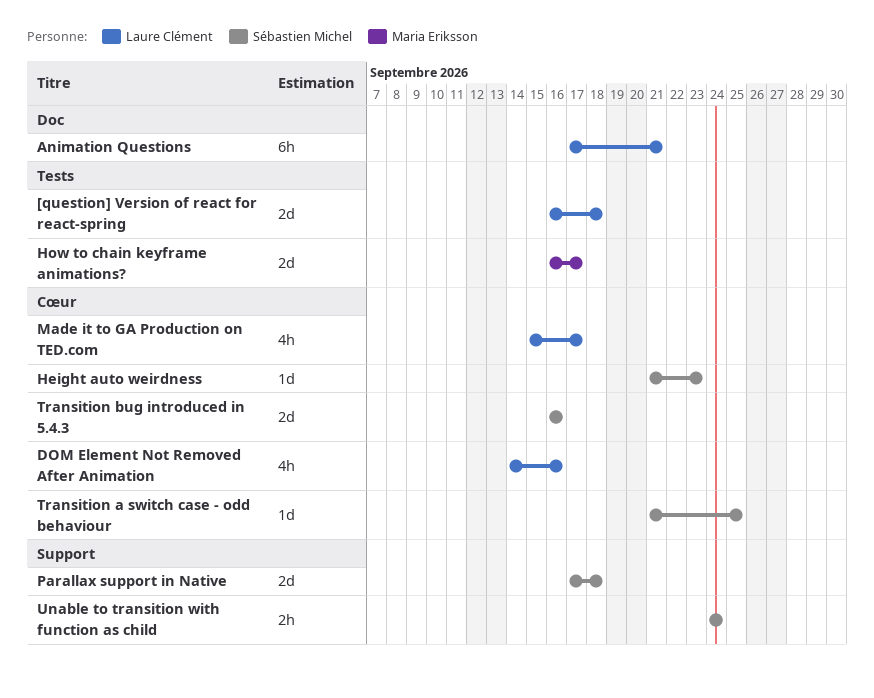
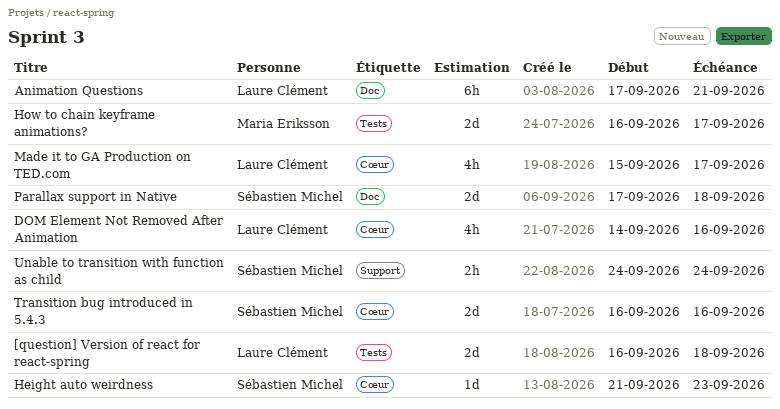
Parallax support in Native, label: Support -> Doc
Transition a switch case - odd behaviour: present -> none

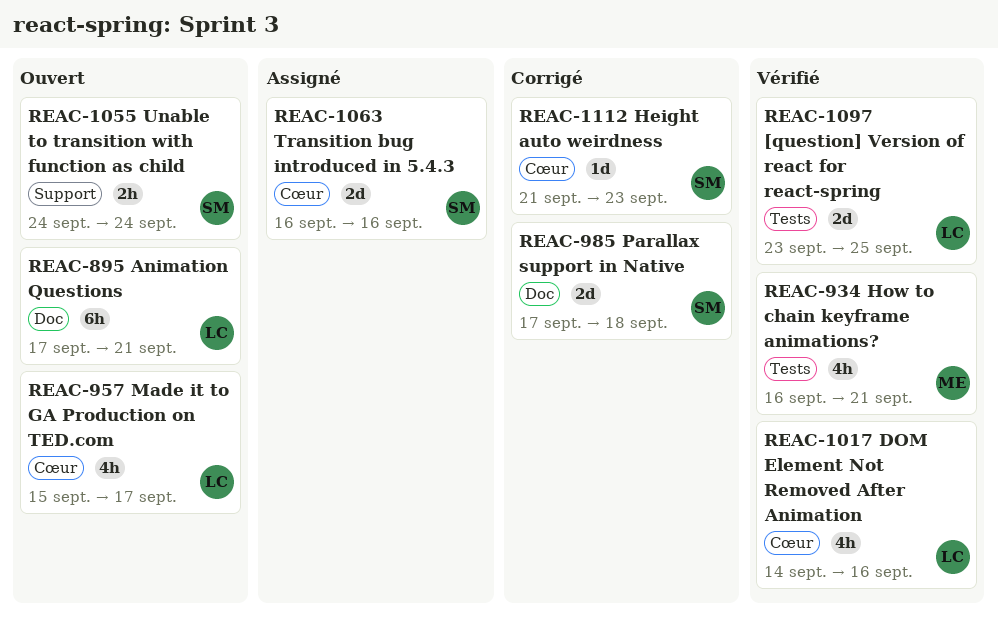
[question] Version of react for react-spring, start: Sep 16 -> Sep 23
[question] Version of react for react-spring, due: Sep 18 -> Sep 25
How to chain keyframe animations?, estimate: 2d -> 4h
How to chain keyframe animations?, due: Sep 17 -> Sep 21

